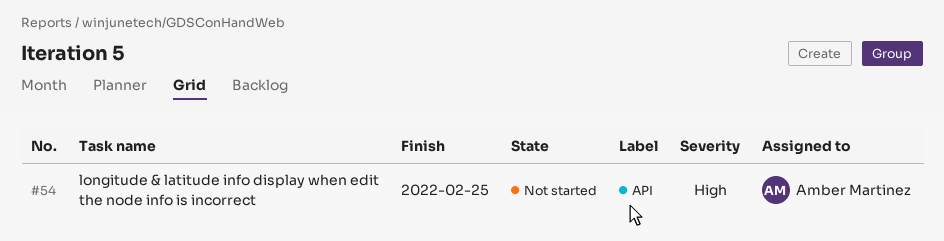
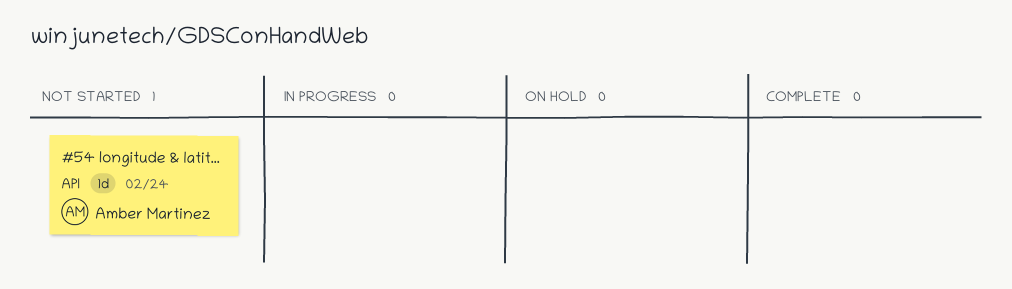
#54, due: Feb 25 -> Feb 24

